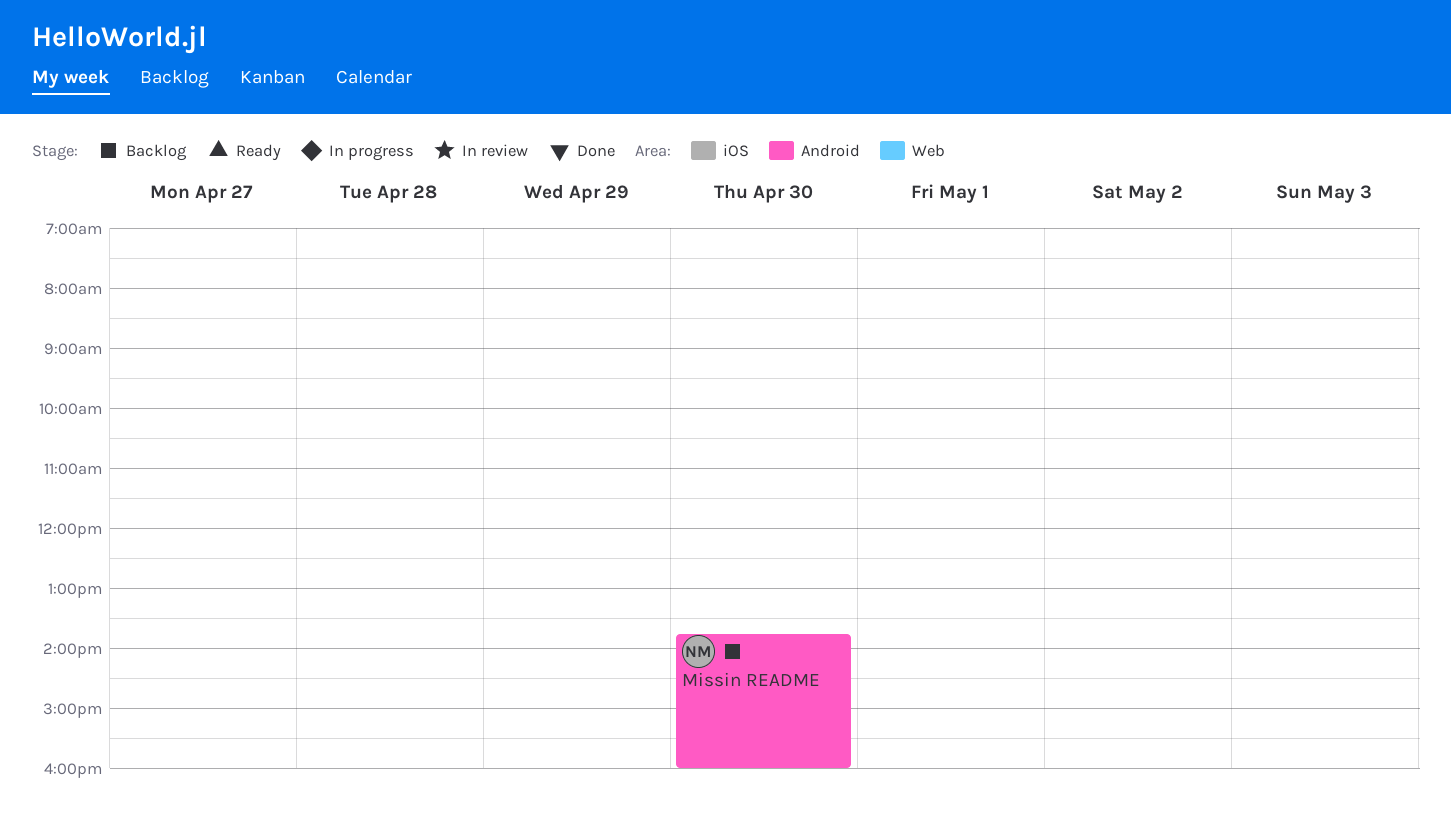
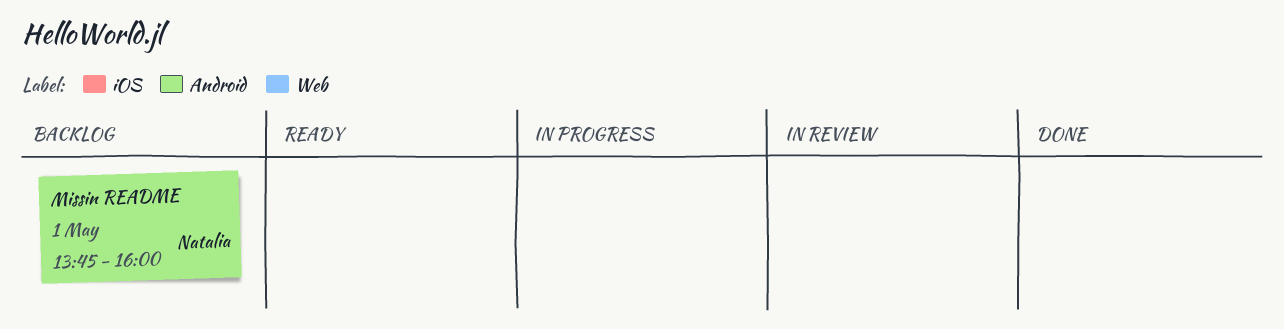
Missin README, day: Apr 30 -> May 1

